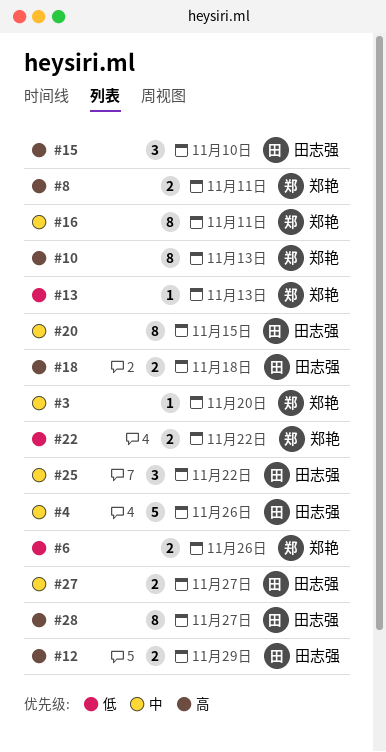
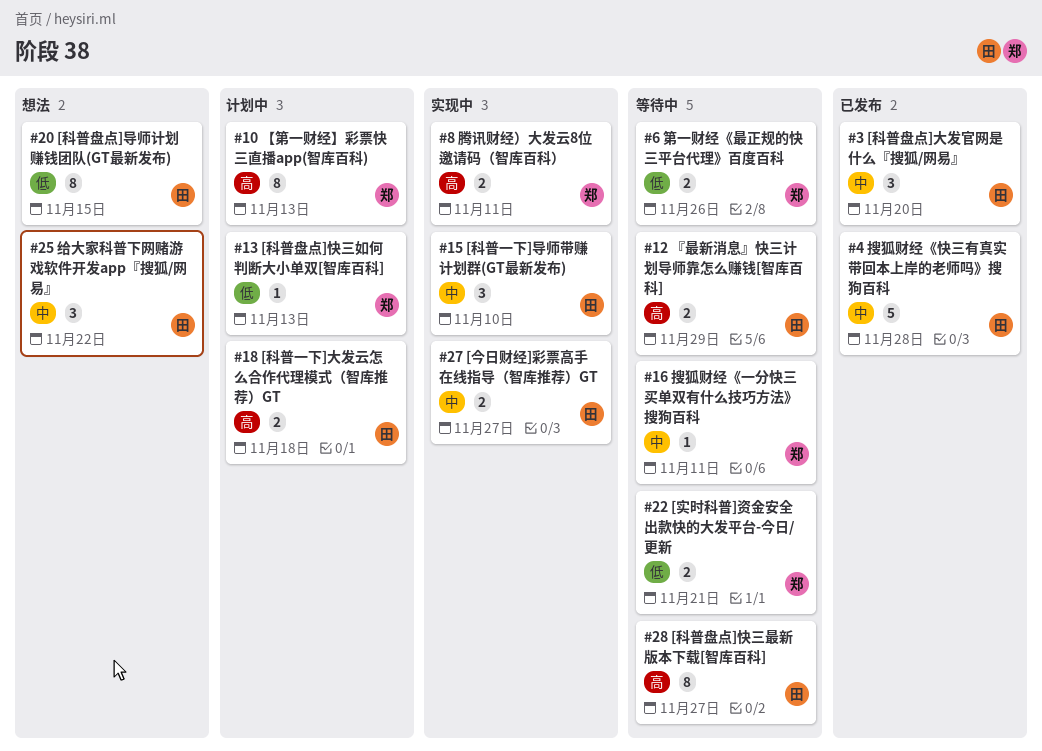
#3, owner: 郑艳 -> 田志强
#3, estimate: 1 -> 3
#4, due: Nov 26 -> Nov 28
#15, priority: 高 -> 中
#16, estimate: 8 -> 1
#20, priority: 中 -> 低
#22, due: Nov 22 -> Nov 21

